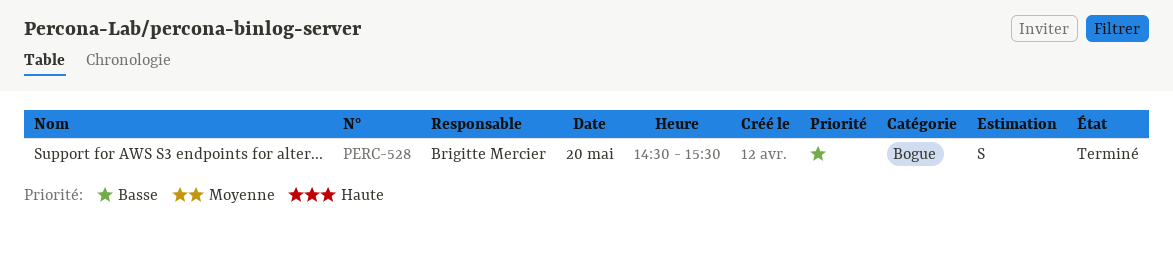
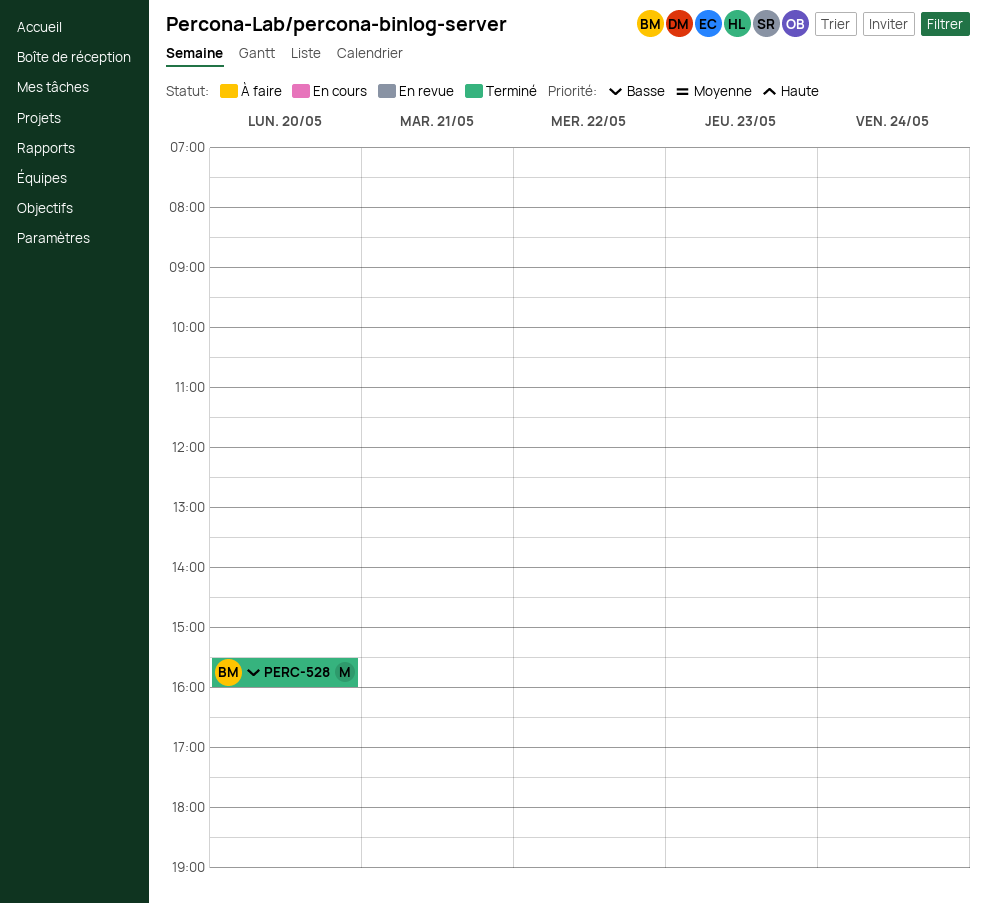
PERC-528, estimate: S -> M
PERC-528, begins: 14:30 -> 15:30
PERC-528, ends: 15:30 -> 16:00

